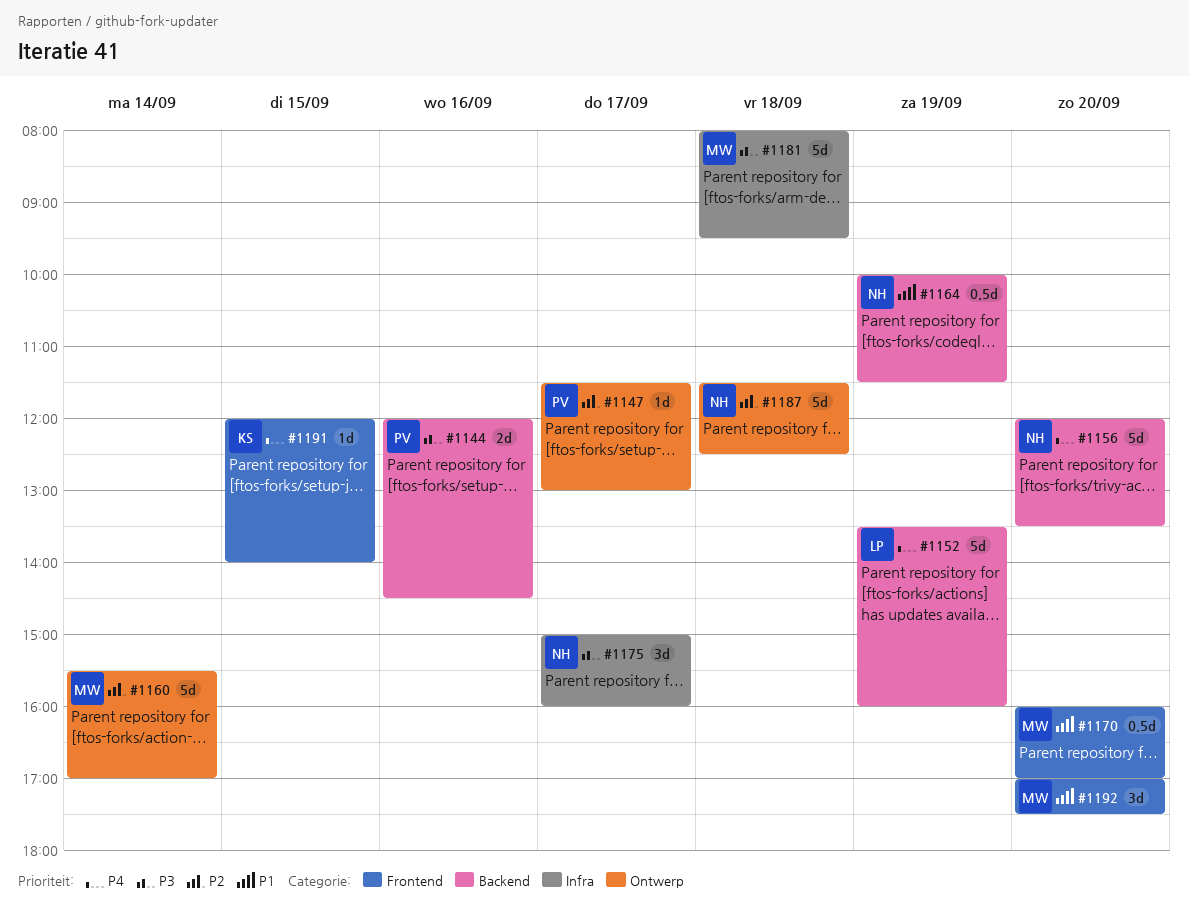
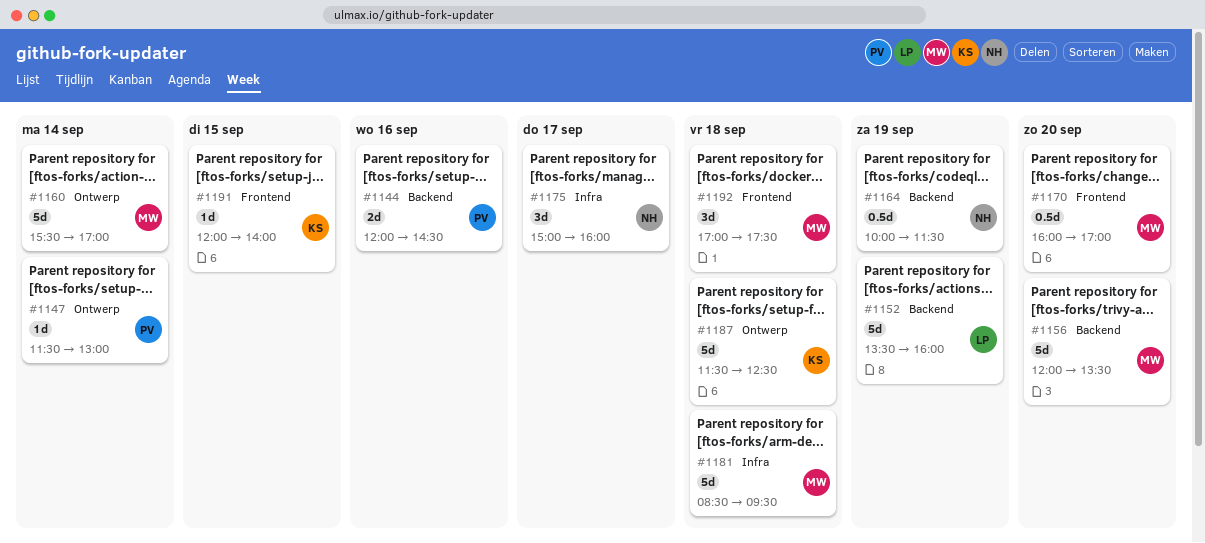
#1147, day: Sep 17 -> Sep 14
#1156, owner: NH -> MW
#1181, begins: 08:00 -> 08:30
#1187, owner: NH -> KS
#1192, day: Sep 20 -> Sep 18

